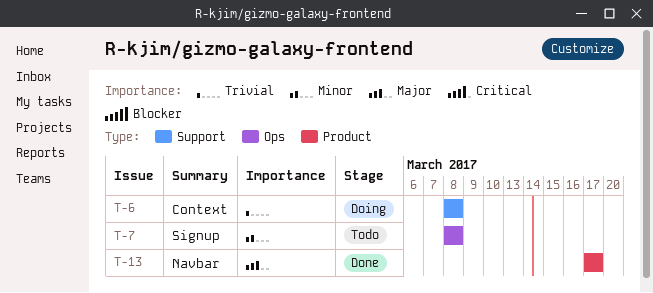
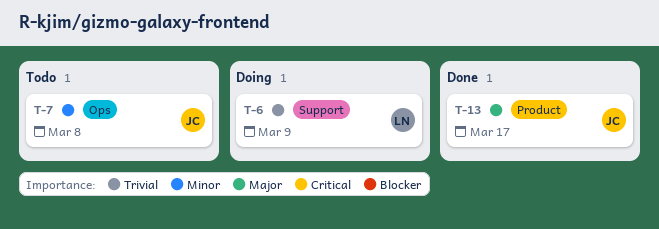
T-6, due: Mar 8 -> Mar 9

